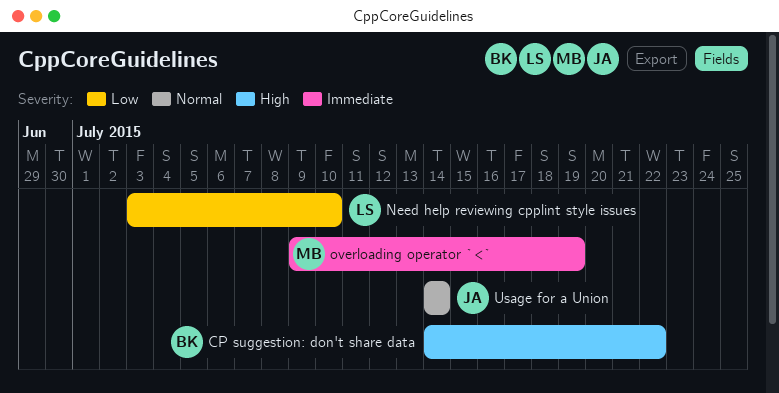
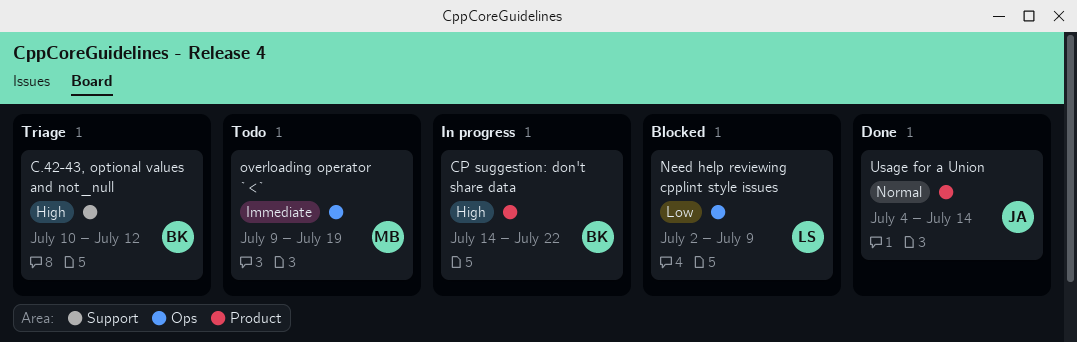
C.42-43, optional values and not_null: none -> present
Need help reviewing cpplint style issues, start: Jul 3 -> Jul 2
Need help reviewing cpplint style issues, due: Jul 10 -> Jul 9
Usage for a Union, start: Jul 14 -> Jul 4

